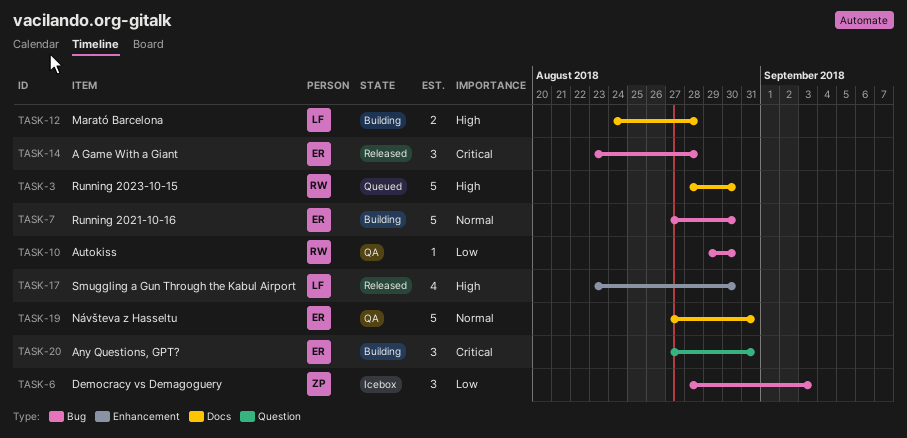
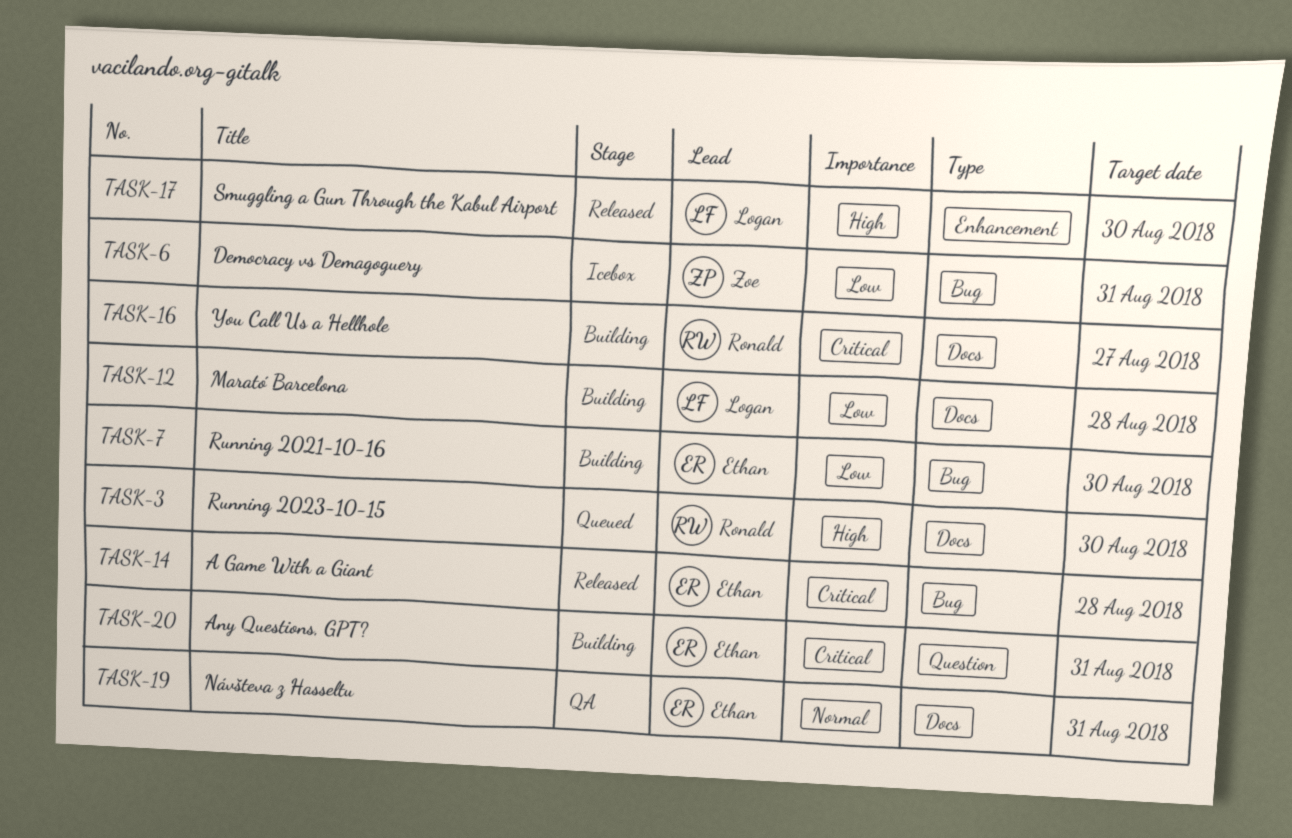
TASK-6, due: Sep 3 -> Aug 31
TASK-7, priority: Normal -> Low
TASK-10: present -> none
TASK-12, priority: High -> Low
TASK-16: none -> present

